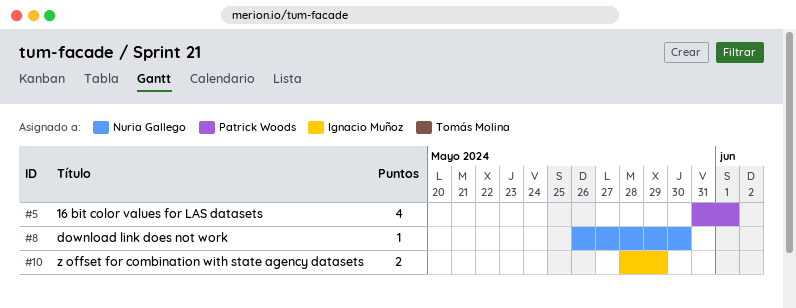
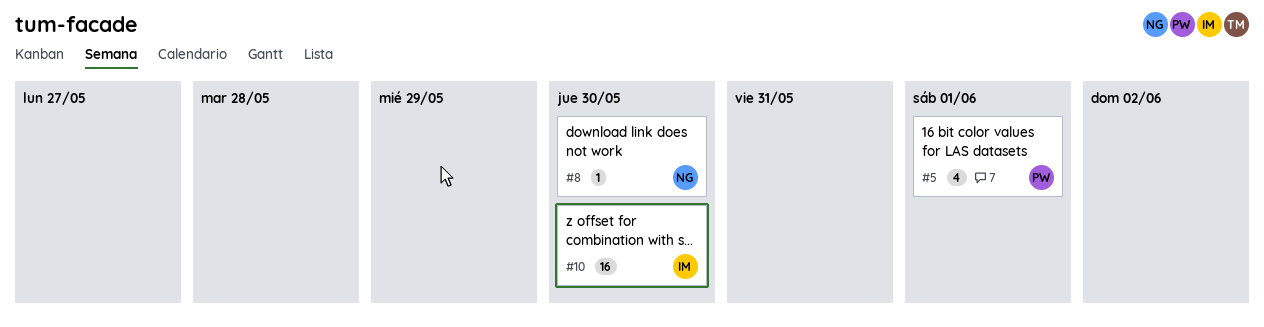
#10, estimate: 2 -> 16
#10, due: May 29 -> May 30

